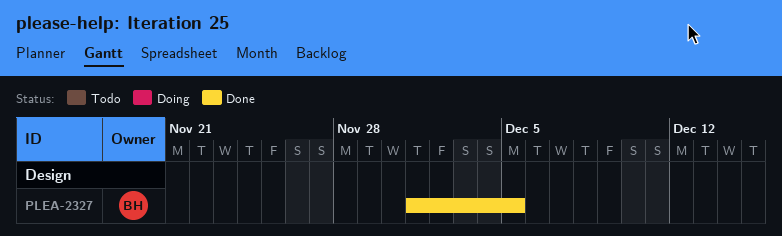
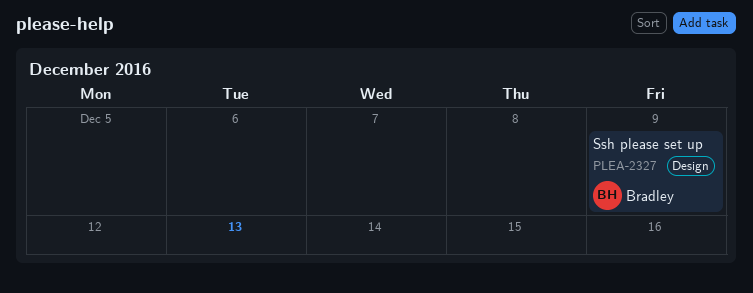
PLEA-2327, due: Dec 5 -> Dec 9

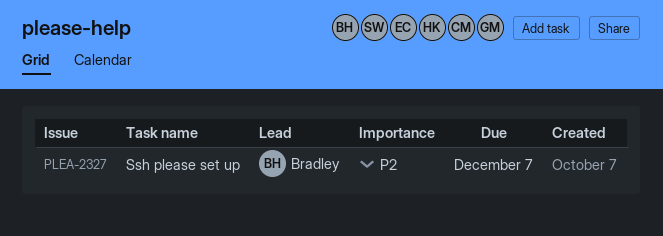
PLEA-2327, due: Dec 9 -> Dec 7

